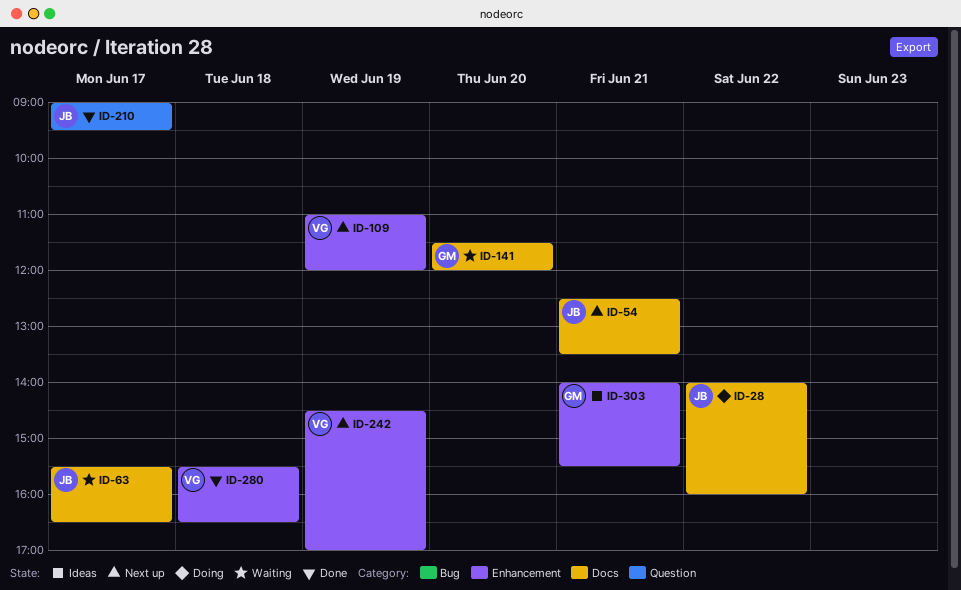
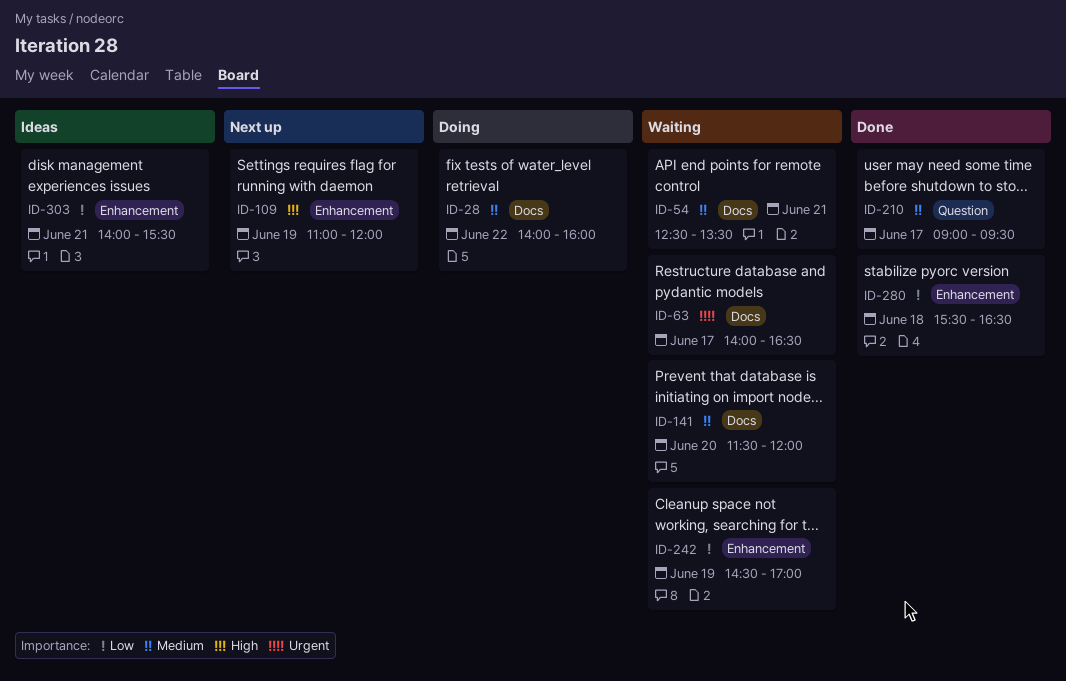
ID-54, status: Next up -> Waiting
ID-63, begins: 15:30 -> 14:00
ID-242, status: Next up -> Waiting

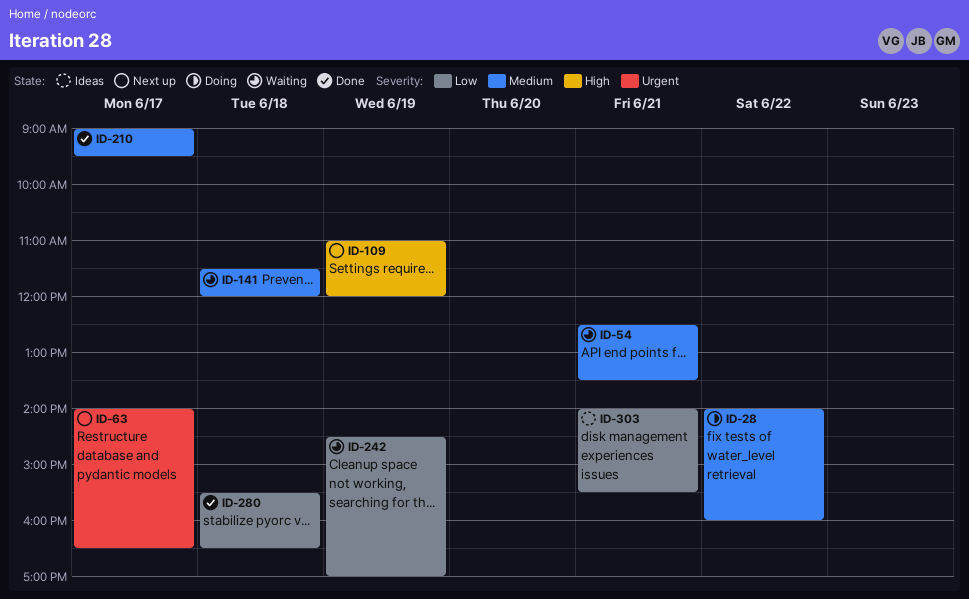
ID-63, status: Waiting -> Next up
ID-141, day: Jun 20 -> Jun 18

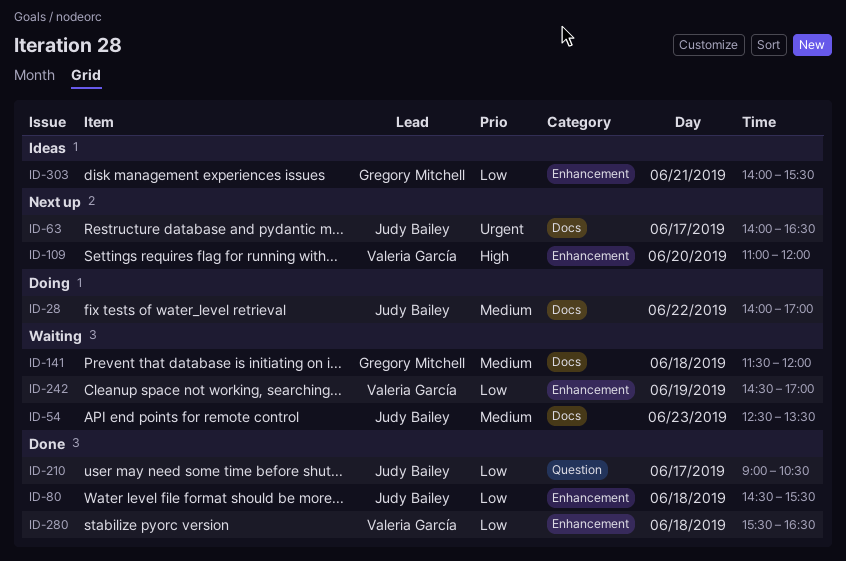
ID-28, ends: 16:00 -> 17:00
ID-54, day: Jun 21 -> Jun 23
ID-80: none -> present
ID-109, day: Jun 19 -> Jun 20
ID-210, priority: Medium -> Low
ID-210, ends: 09:30 -> 10:30

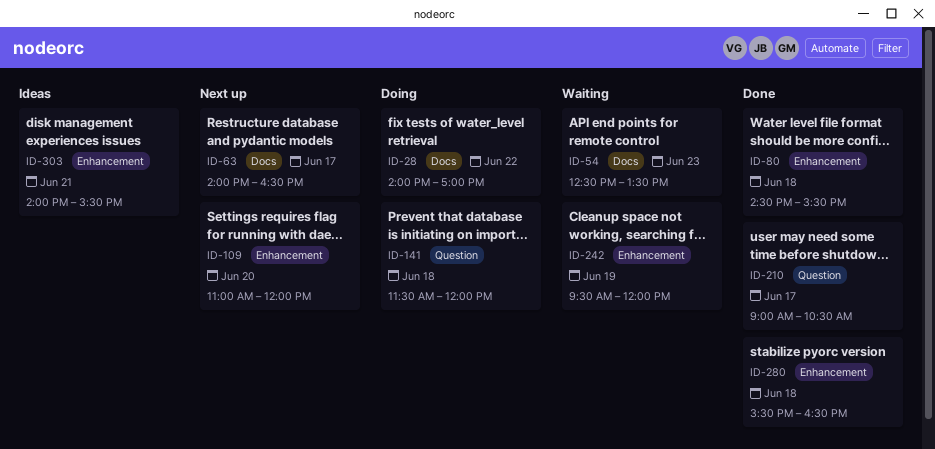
ID-141, status: Waiting -> Doing
ID-141, label: Docs -> Question
ID-242, begins: 14:30 -> 09:30
ID-242, ends: 17:00 -> 12:00

